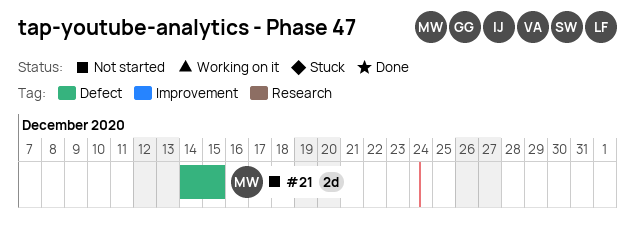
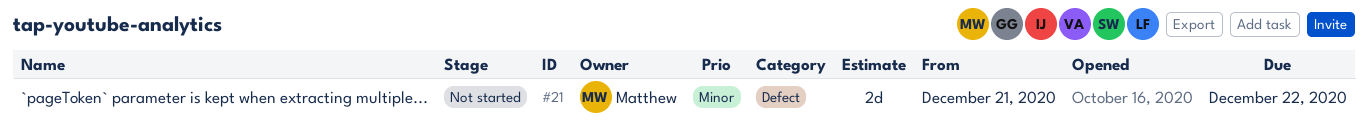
#21, start: Dec 14 -> Dec 21
#21, due: Dec 15 -> Dec 22

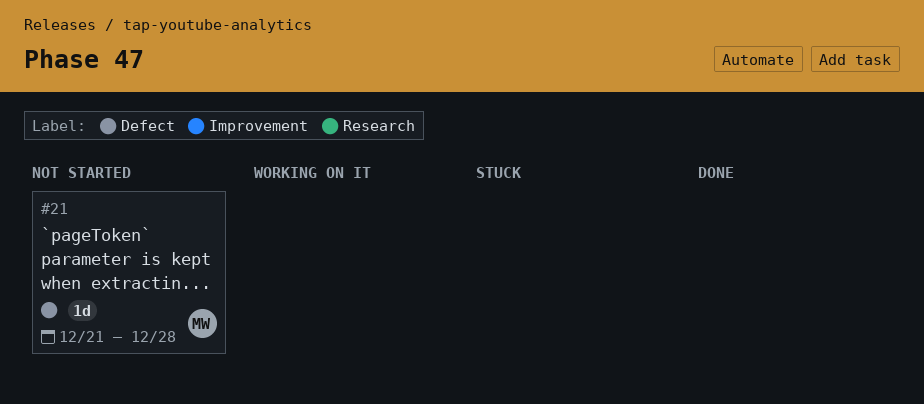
#21, estimate: 2d -> 1d
#21, due: Dec 22 -> Dec 28

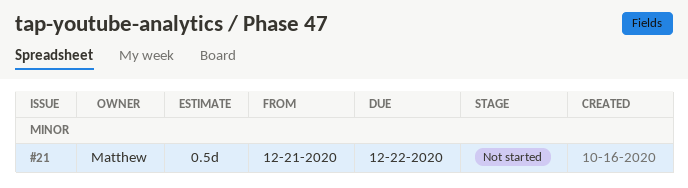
#21, estimate: 1d -> 0.5d
#21, due: Dec 28 -> Dec 22

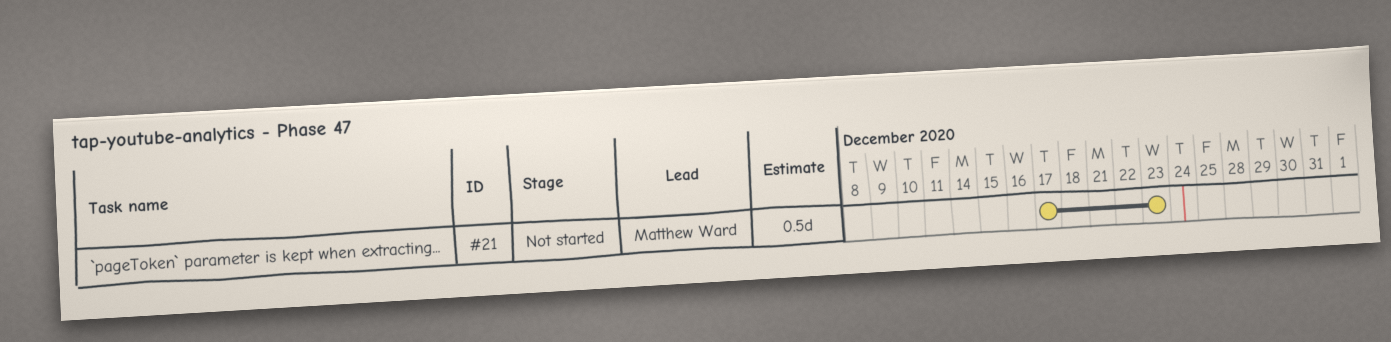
#21, start: Dec 21 -> Dec 17
#21, due: Dec 22 -> Dec 23

